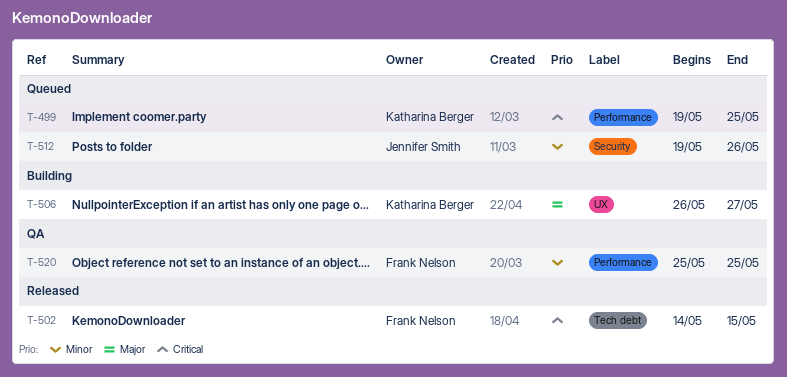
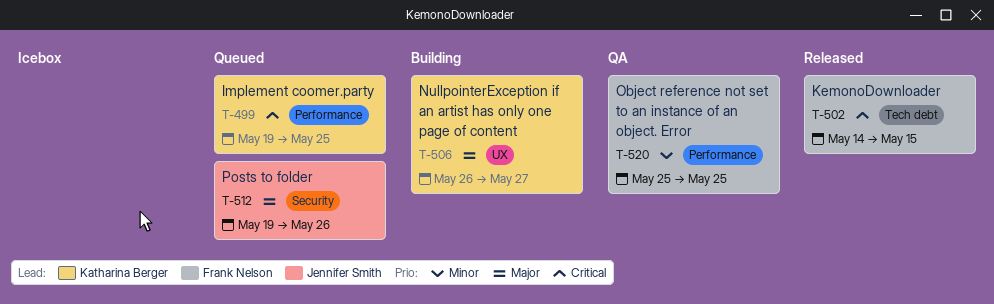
T-512, priority: Minor -> Major

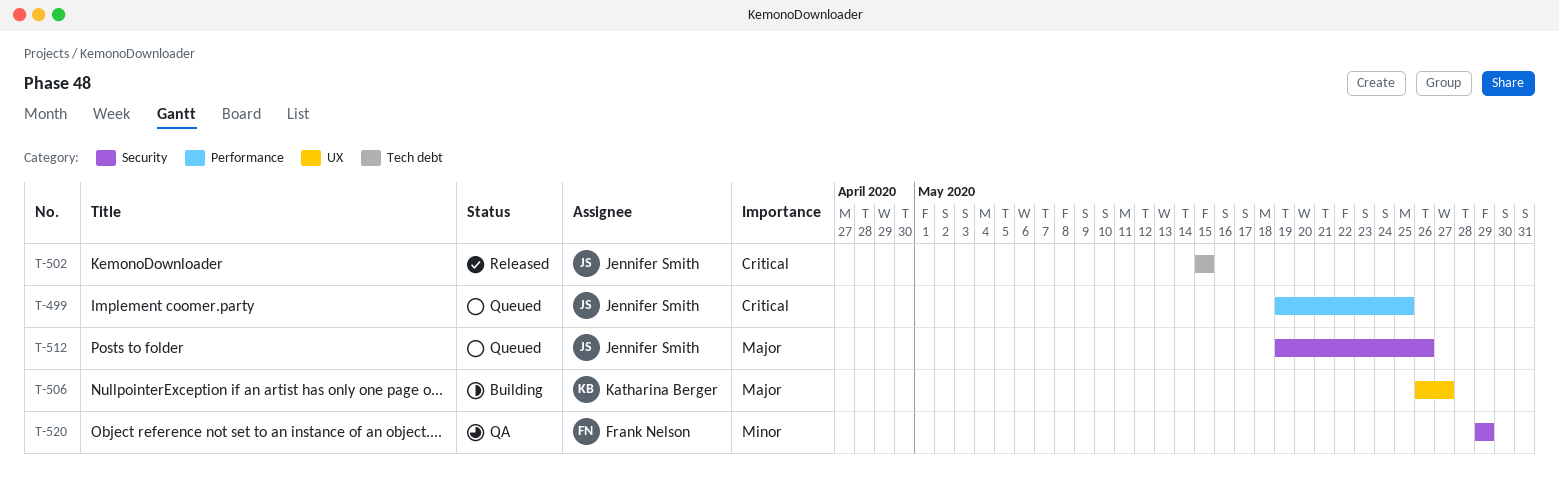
T-499, owner: Katharina Berger -> Jennifer Smith
T-502, owner: Frank Nelson -> Jennifer Smith
T-502, start: May 14 -> May 15
T-520, label: Performance -> Security
T-520, start: May 25 -> May 29
T-520, due: May 25 -> May 29

